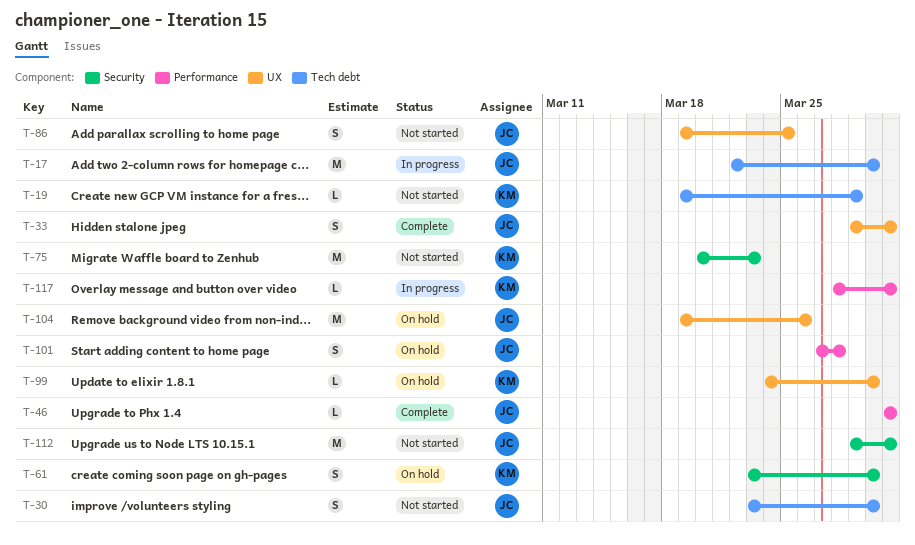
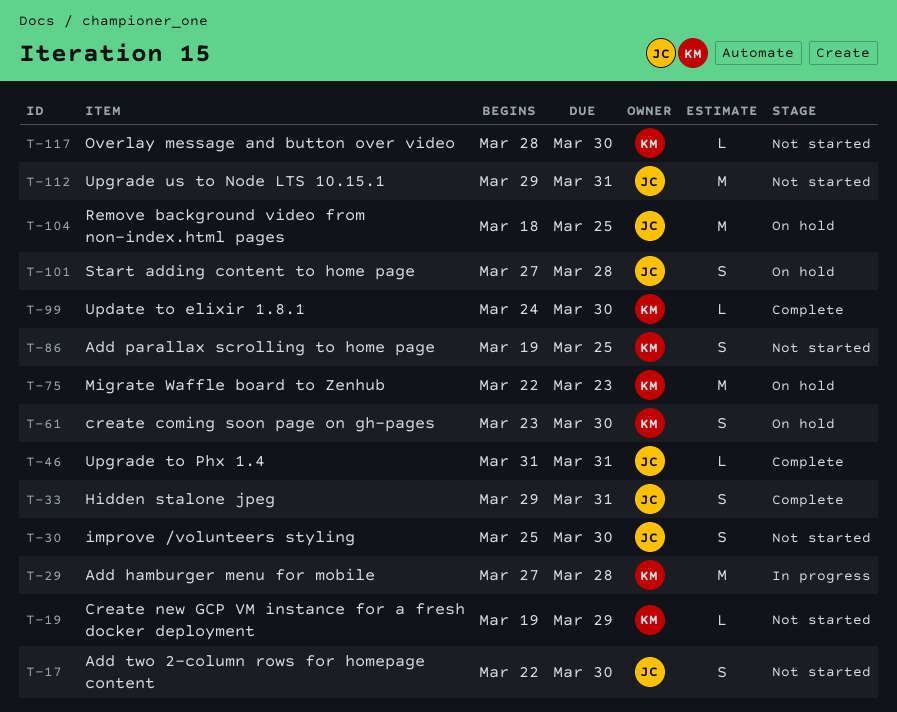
T-17, status: In progress -> Not started
T-17, estimate: M -> S
T-29: none -> present
T-30, start: Mar 23 -> Mar 25
T-75, status: Not started -> On hold
T-75, start: Mar 20 -> Mar 22
T-86, owner: JC -> KM
T-99, status: On hold -> Complete
T-104, start: Mar 19 -> Mar 18
T-104, due: Mar 26 -> Mar 25
T-117, status: In progress -> Not started
T-117, due: Mar 31 -> Mar 30

